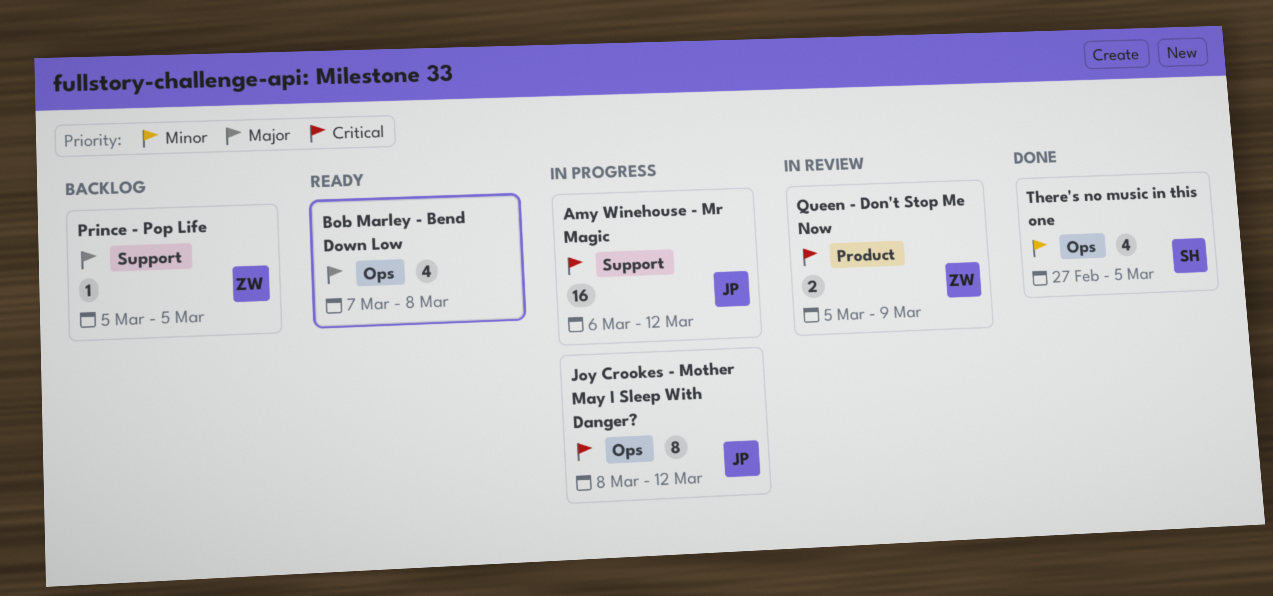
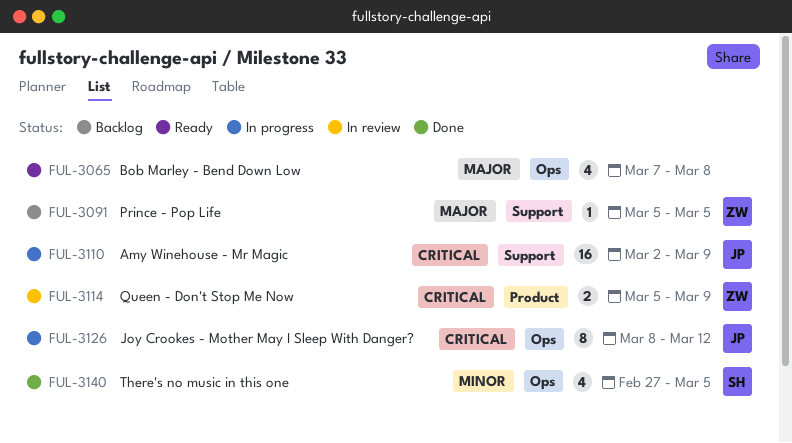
Amy Winehouse - Mr Magic, start: Mar 6 -> Mar 2
Amy Winehouse - Mr Magic, due: Mar 12 -> Mar 9

